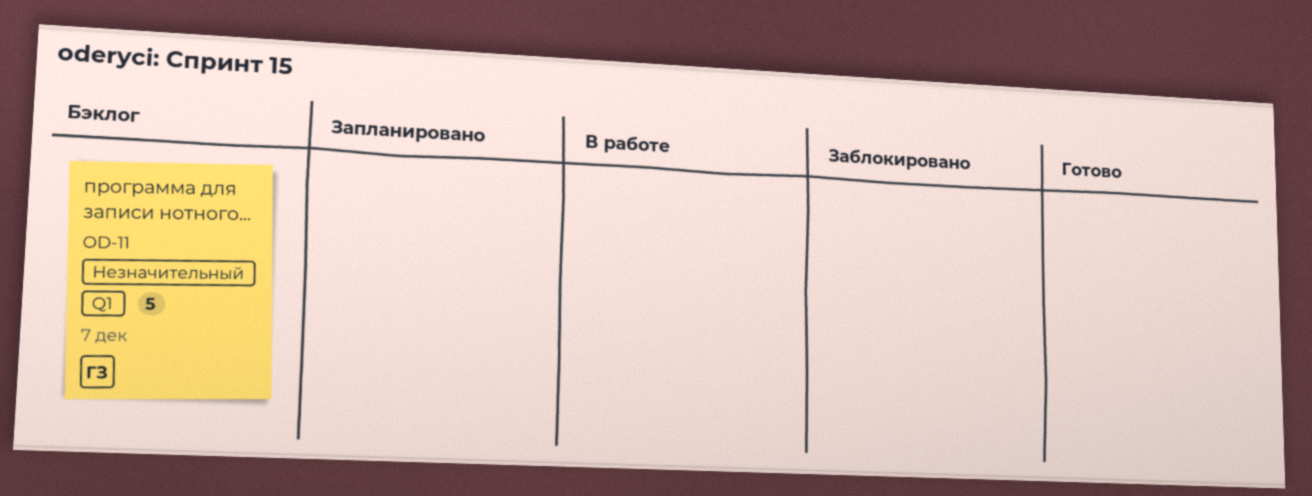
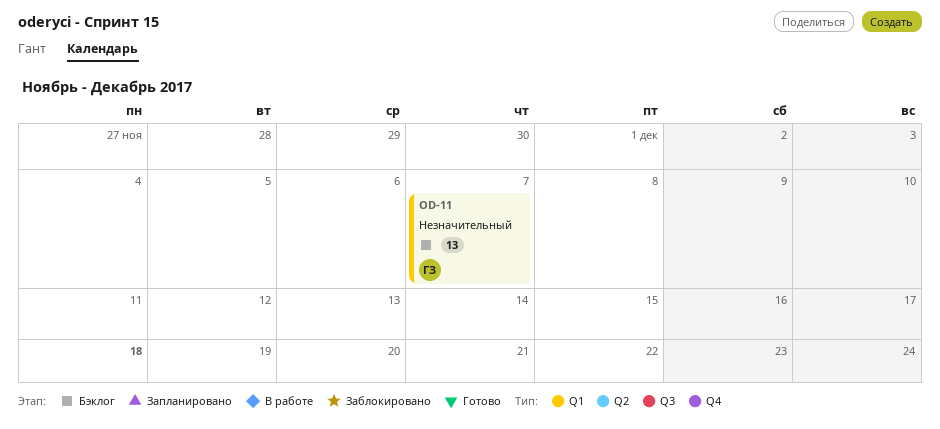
OD-11, estimate: 5 -> 13

